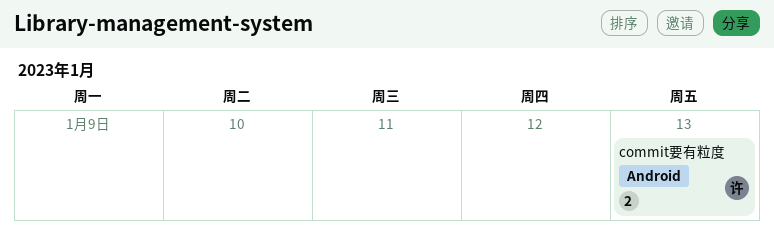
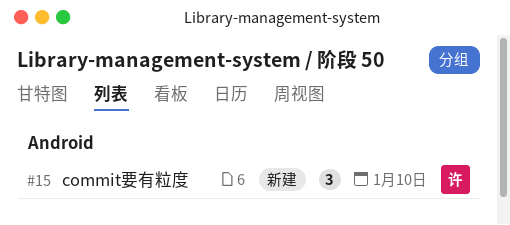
commit要有粒度, estimate: 2 -> 3
commit要有粒度, day: Jan 13 -> Jan 10

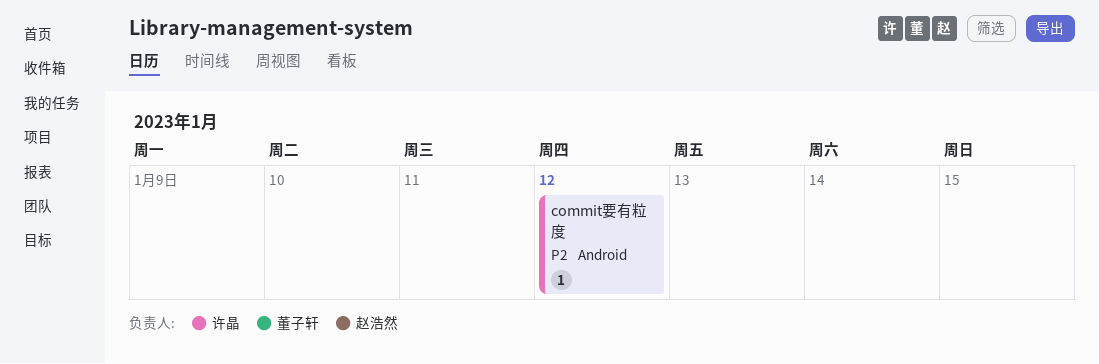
commit要有粒度, estimate: 3 -> 1
commit要有粒度, day: Jan 10 -> Jan 12

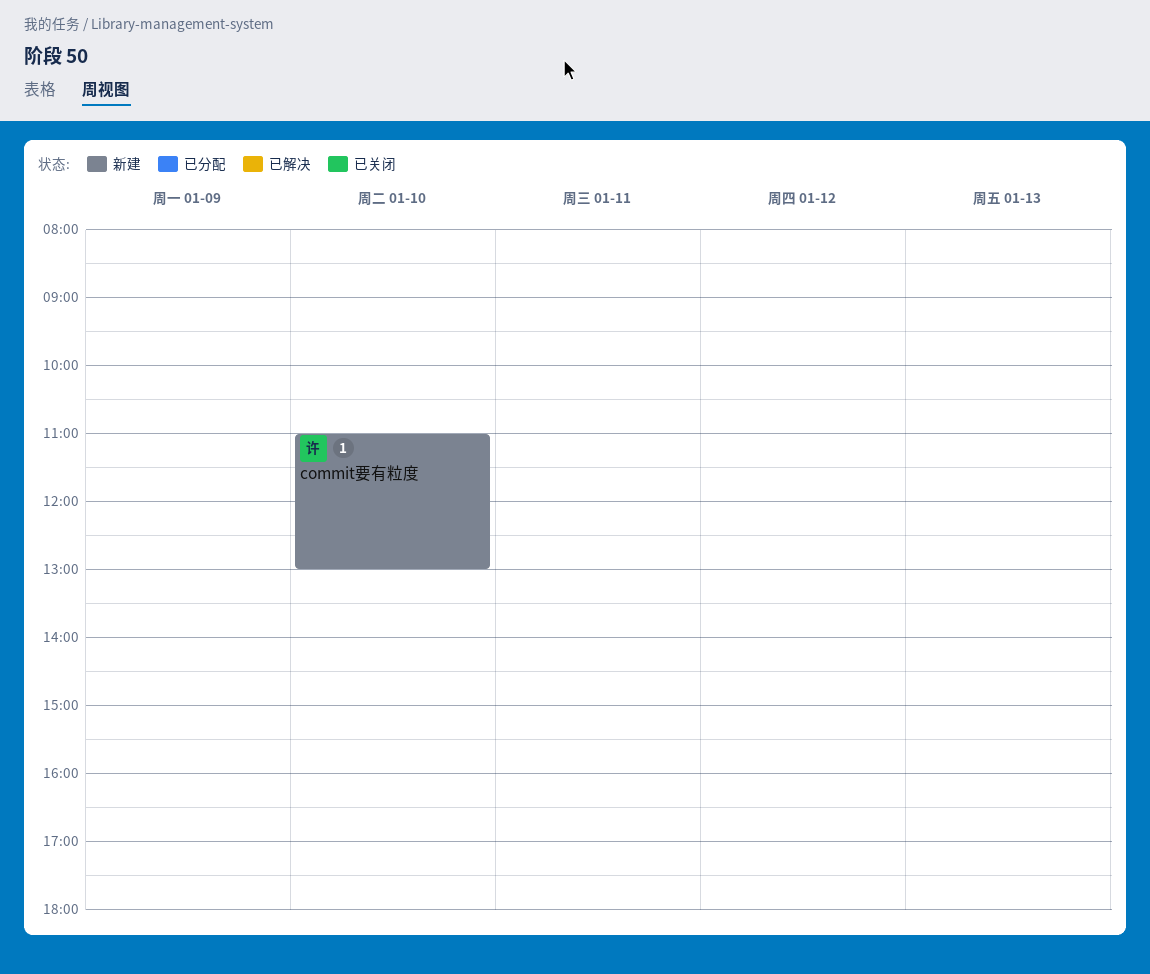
commit要有粒度, day: Jan 12 -> Jan 10

